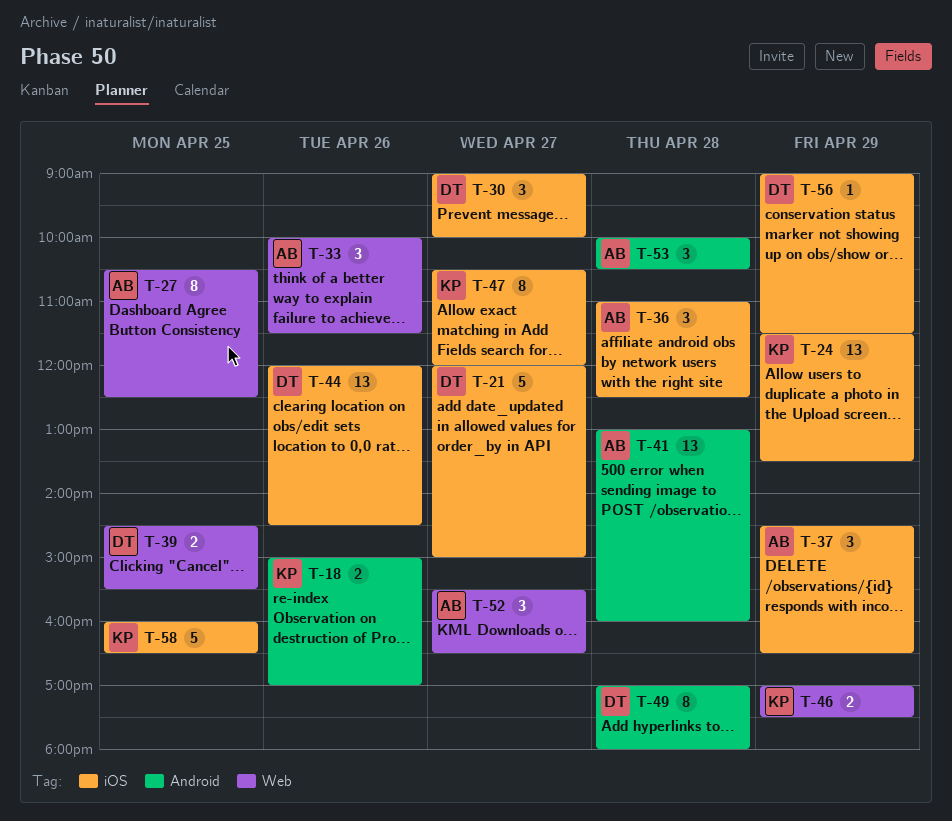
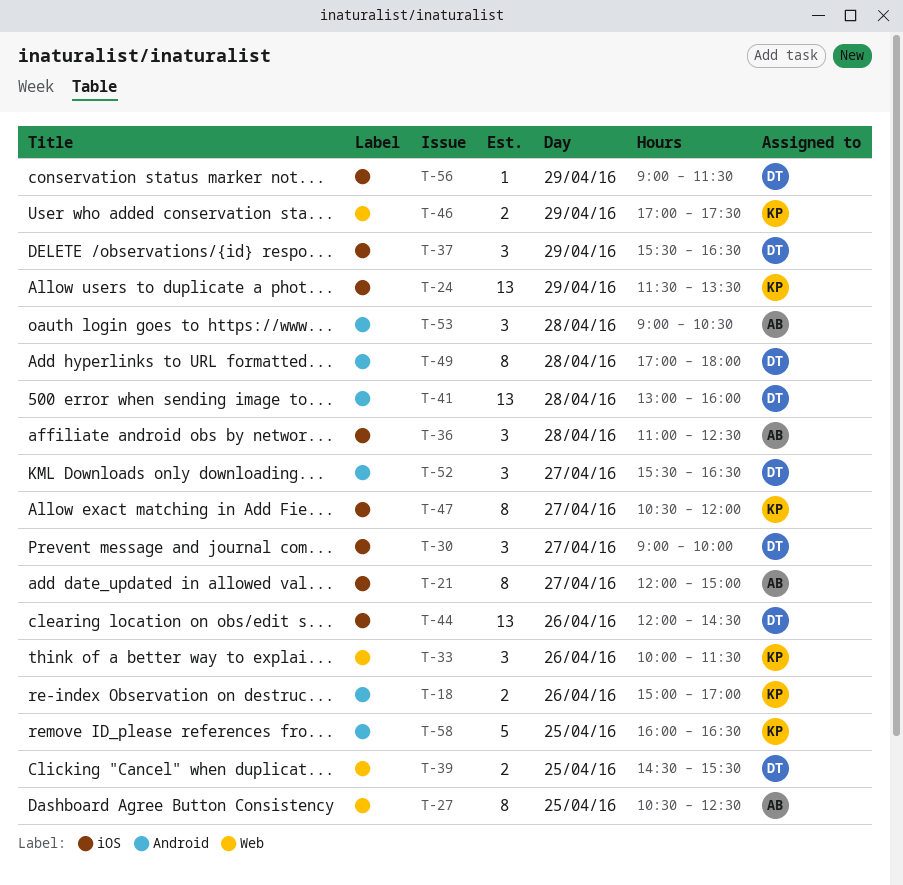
T-21, owner: DT -> AB
T-21, estimate: 5 -> 8
T-33, owner: AB -> KP
T-37, owner: AB -> DT
T-37, begins: 14:30 -> 15:30
T-41, owner: AB -> DT
T-52, owner: AB -> DT
T-52, label: Web -> Android
T-53, begins: 10:00 -> 09:00
T-58, label: iOS -> Android

